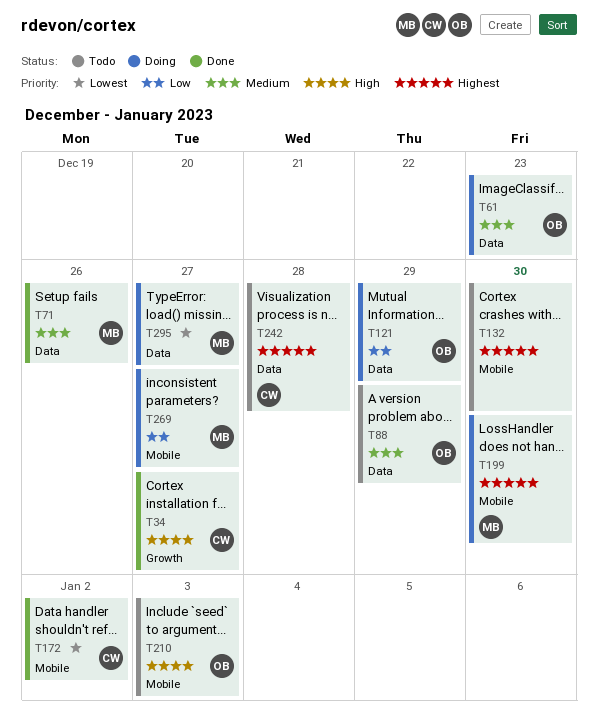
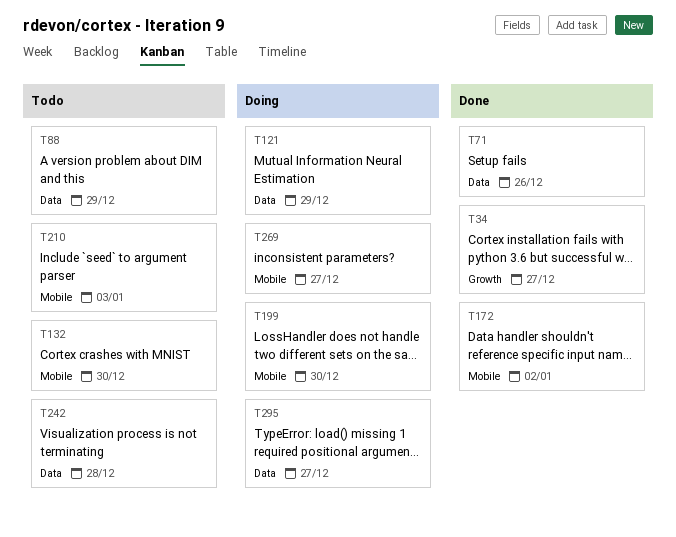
T61: present -> none

